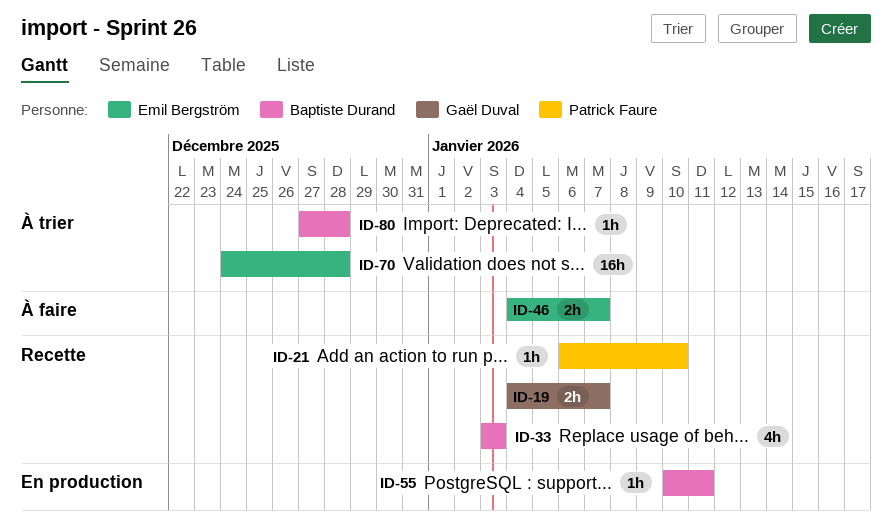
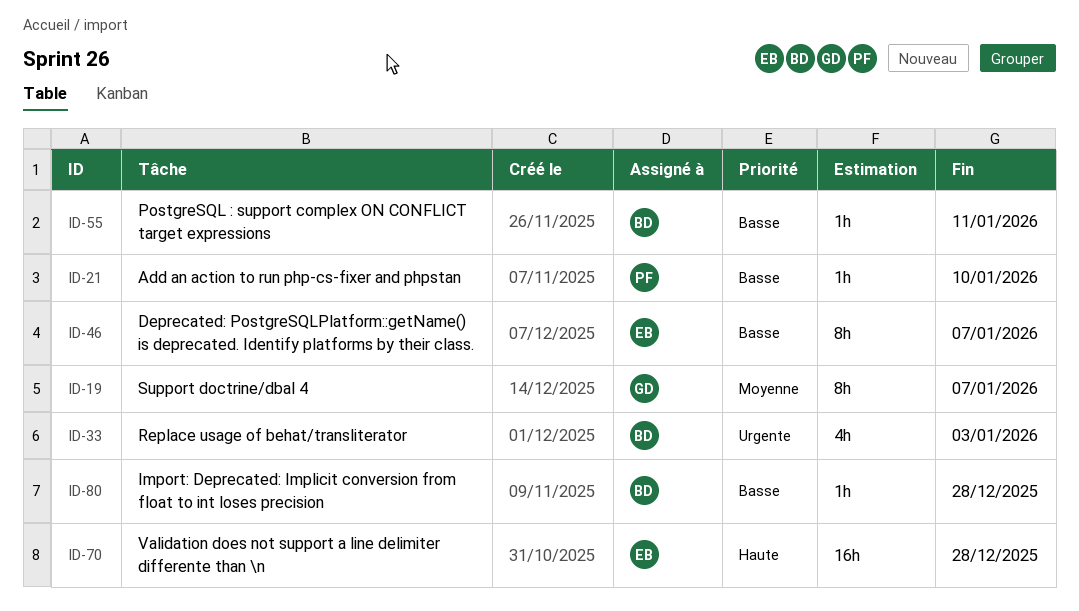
ID-19, estimate: 2h -> 8h
ID-46, estimate: 2h -> 8h

